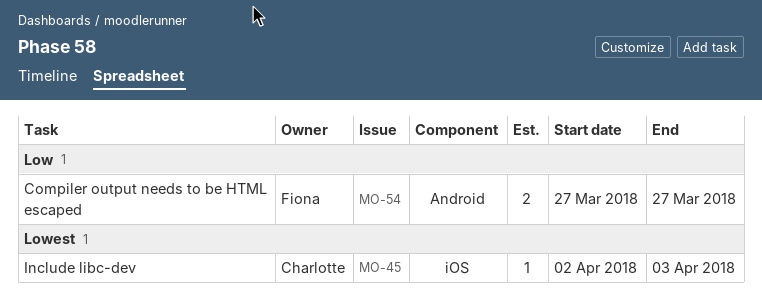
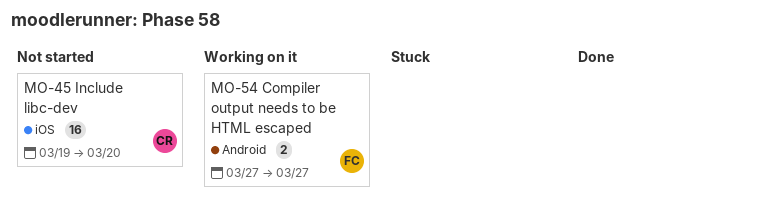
MO-45, estimate: 1 -> 16
MO-45, start: Apr 2 -> Mar 19
MO-45, due: Apr 3 -> Mar 20

